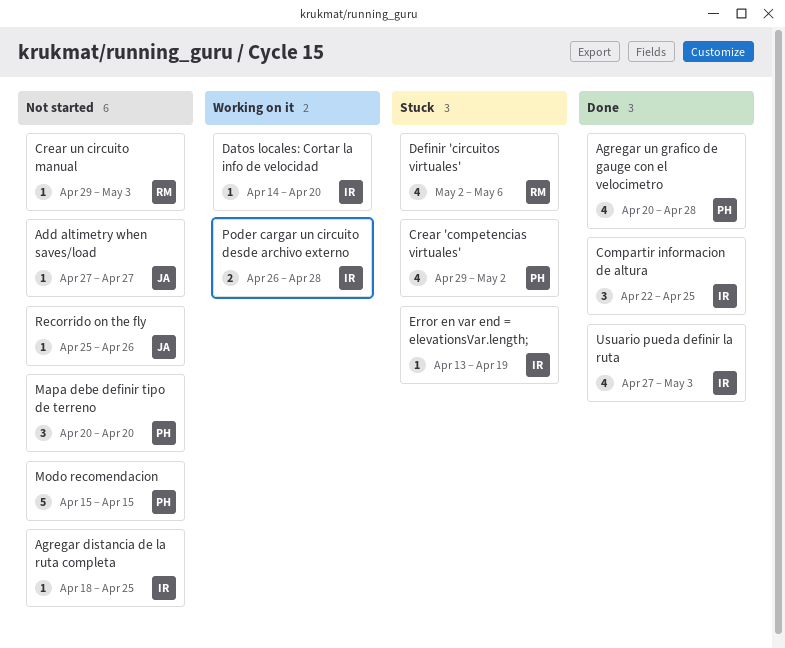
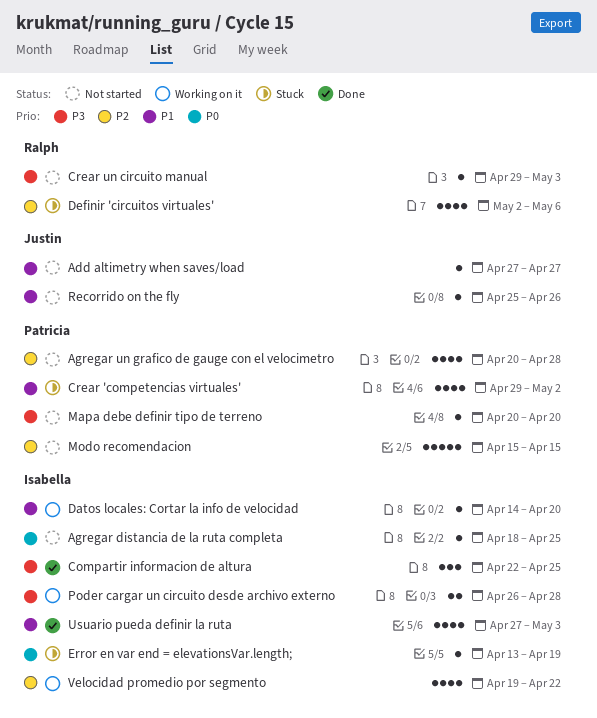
Agregar un grafico de gauge con el velocimetro, status: Done -> Not started
Mapa debe definir tipo de terreno, estimate: 3 -> 1
Velocidad promedio por segmento: none -> present

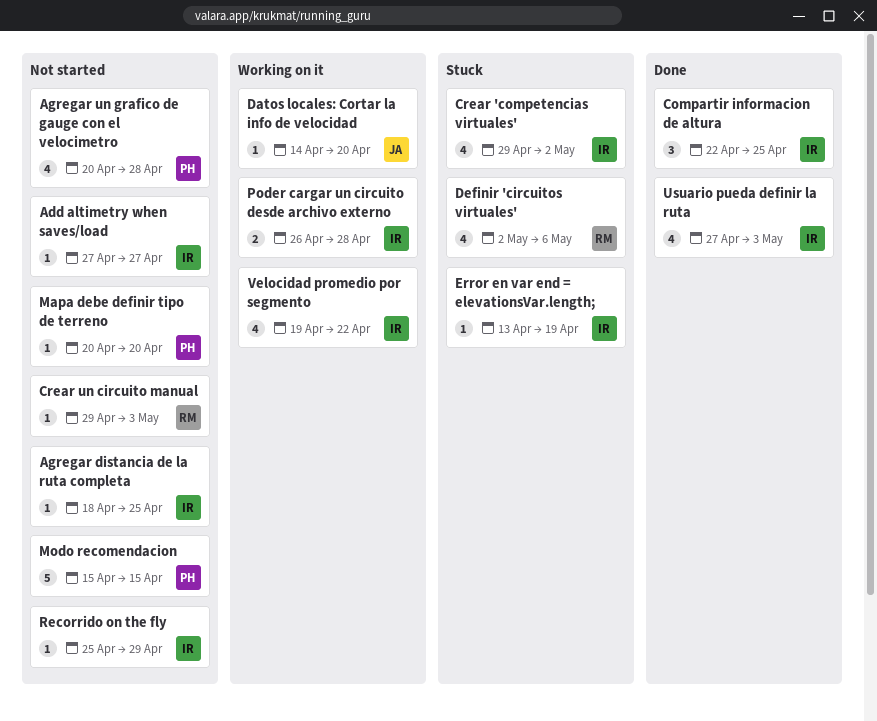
Add altimetry when saves/load, owner: Justin -> Isabella
Crear 'competencias virtuales', owner: Patricia -> Isabella
Datos locales: Cortar la info de velocidad, owner: Isabella -> Justin
Recorrido on the fly, owner: Justin -> Isabella
Recorrido on the fly, due: Apr 26 -> Apr 29

